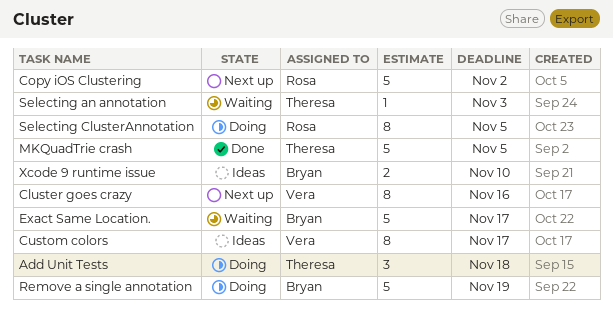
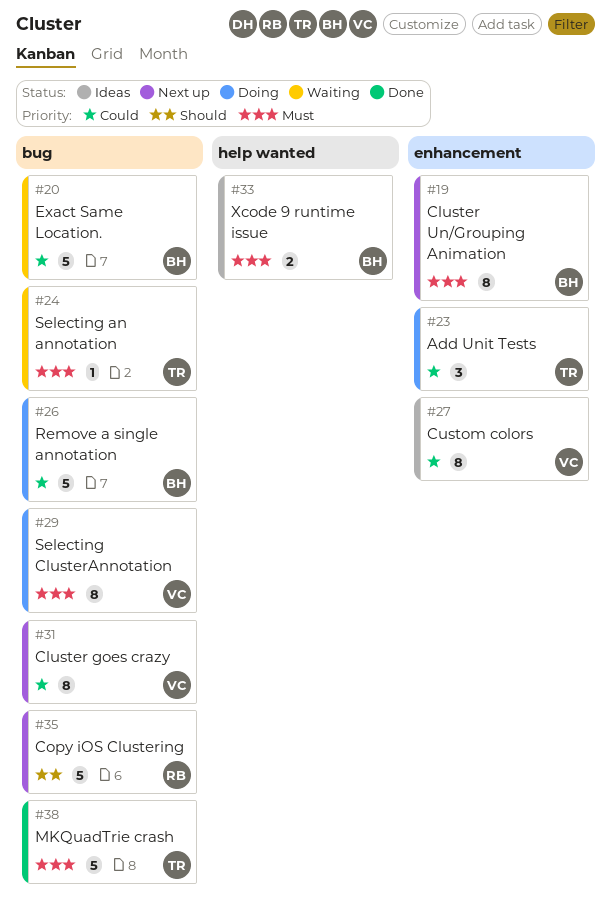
Cluster Un/Grouping Animation: none -> present
Selecting ClusterAnnotation, owner: Rosa -> Vera

